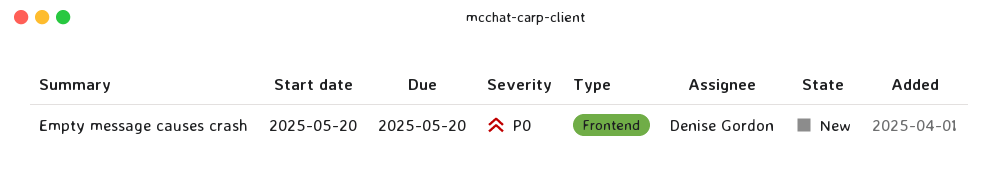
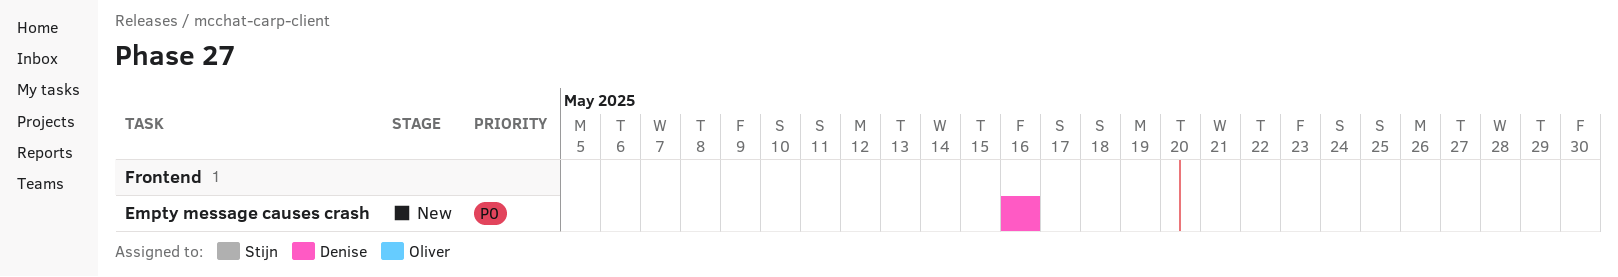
Empty message causes crash, start: May 20 -> May 16
Empty message causes crash, due: May 20 -> May 16

